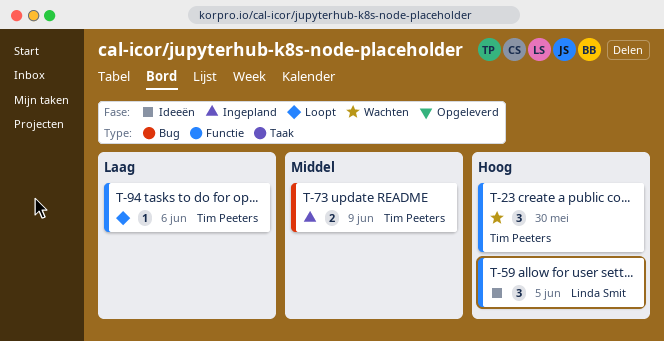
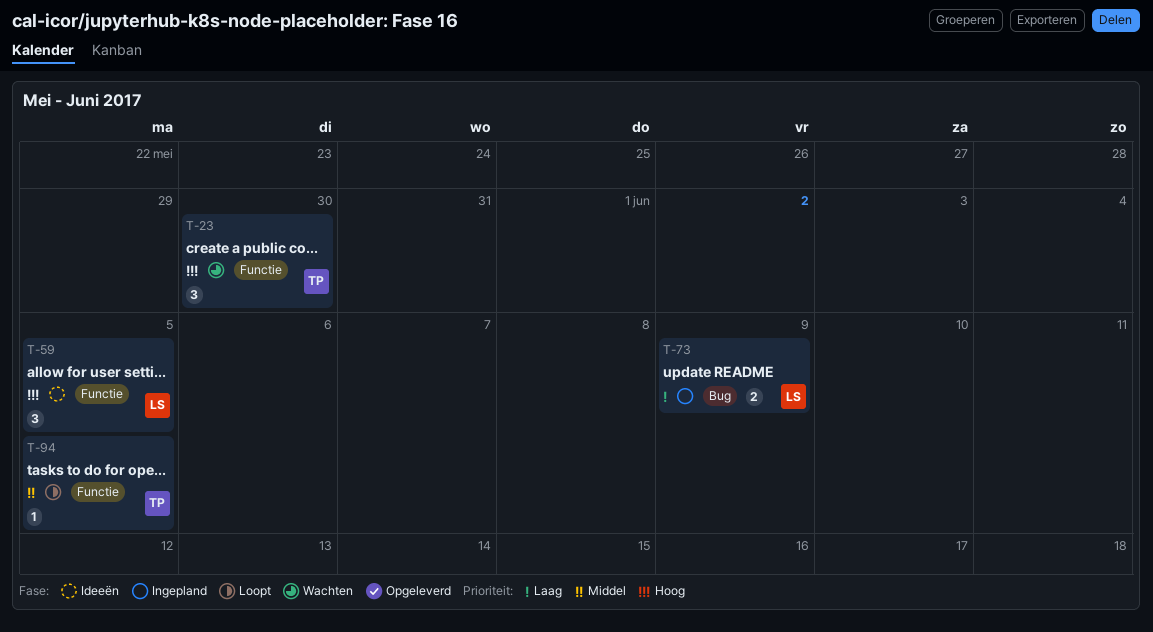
T-73, owner: Tim Peeters -> Linda Smit
T-73, priority: Middel -> Laag
T-94, priority: Laag -> Middel
T-94, due: Jun 6 -> Jun 5

